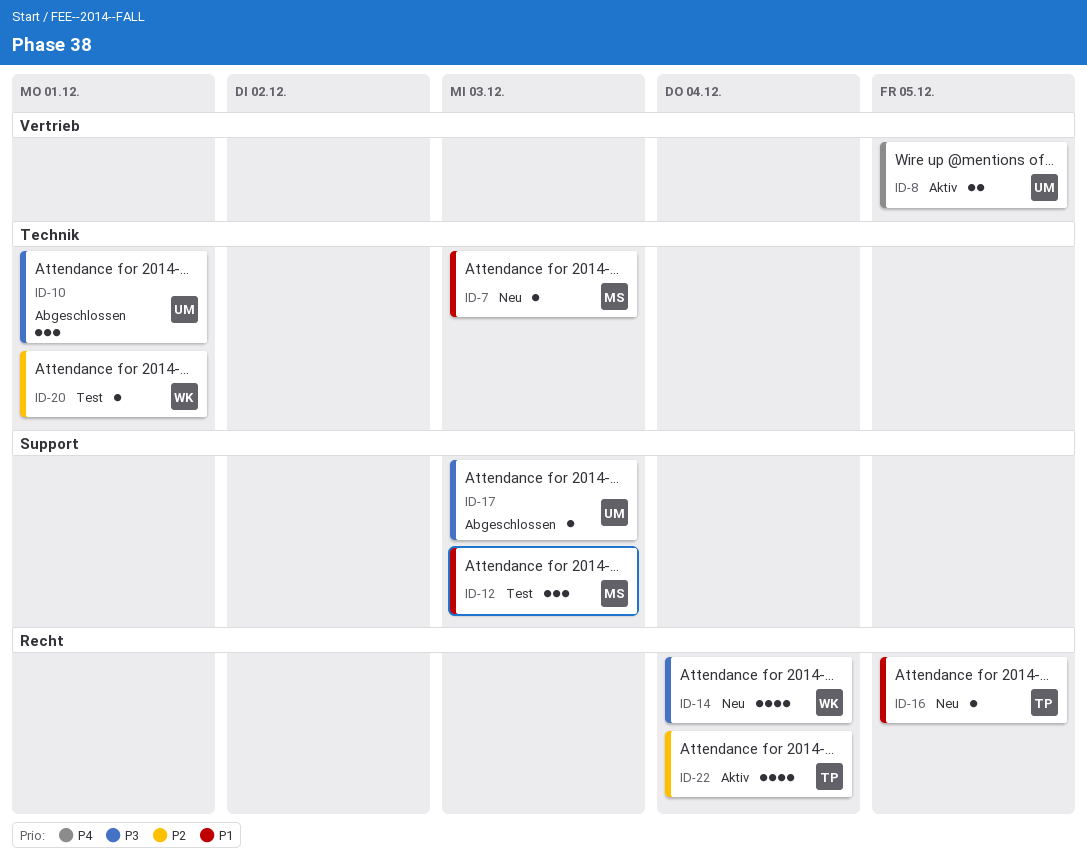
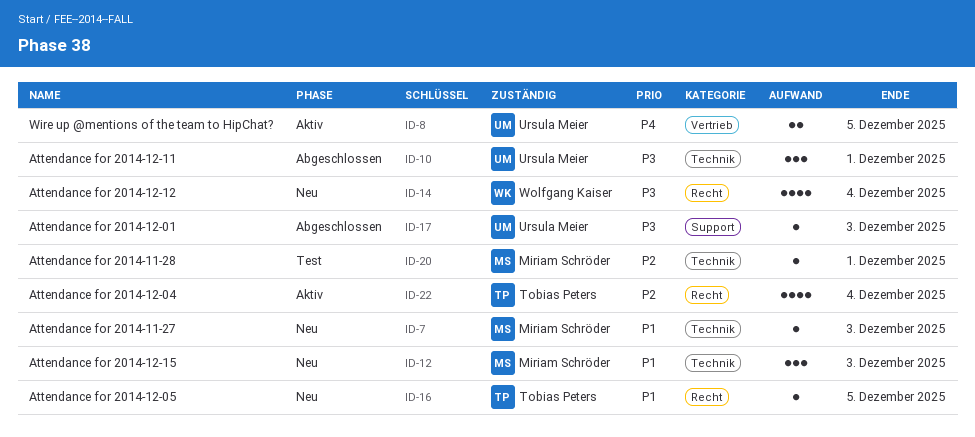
ID-12, status: Test -> Neu
ID-12, label: Support -> Technik
ID-20, owner: Wolfgang Kaiser -> Miriam Schröder

